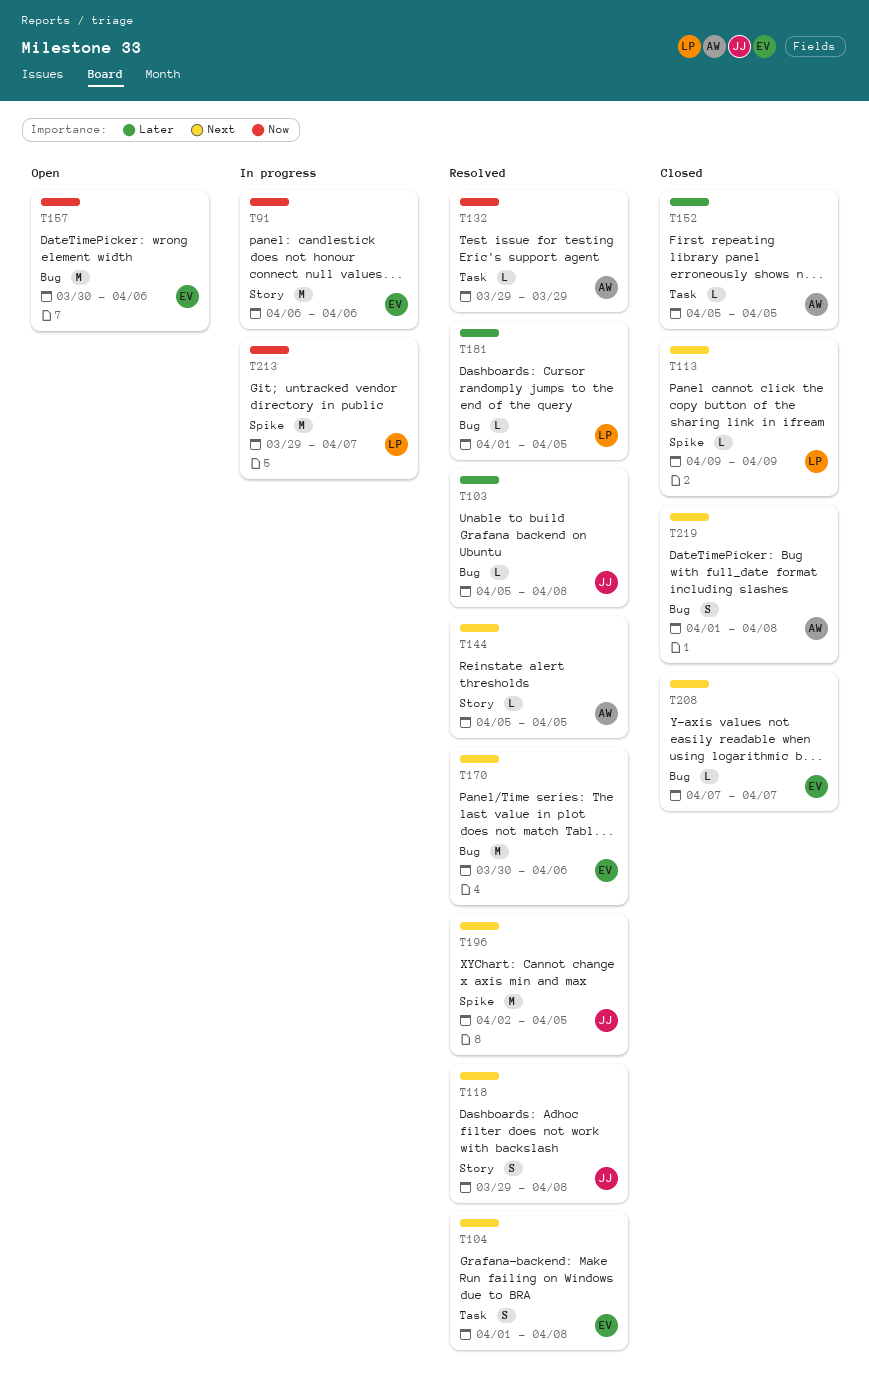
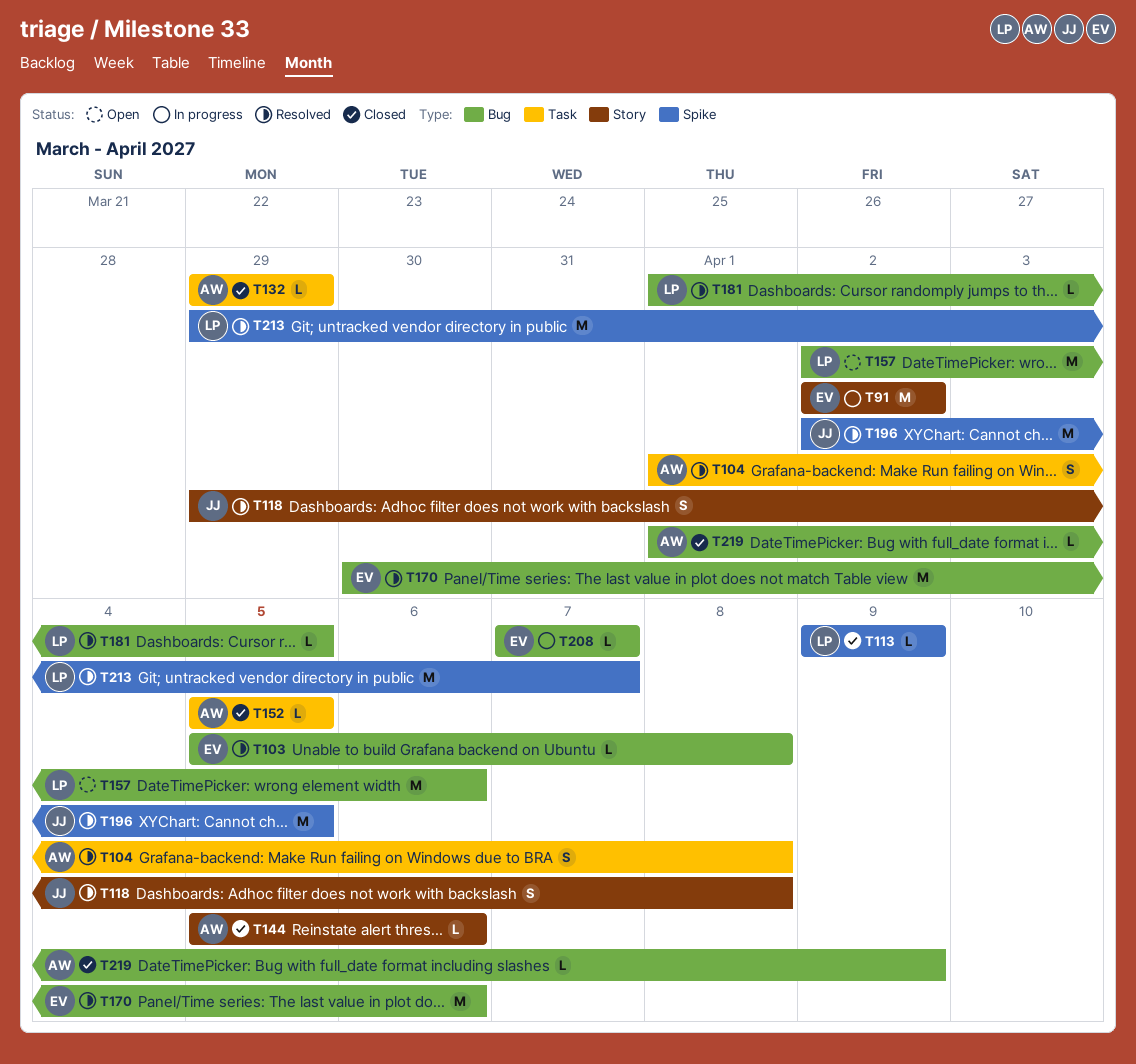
T91, start: Apr 6 -> Apr 2
T91, due: Apr 6 -> Apr 2
T103, owner: JJ -> EV
T104, owner: EV -> AW
T132, status: Resolved -> Closed
T144, status: Resolved -> Closed
T144, due: Apr 5 -> Apr 6
T157, owner: EV -> LP
T157, start: Mar 30 -> Apr 2
T208, status: Closed -> In progress
T213, status: In progress -> Resolved
T219, estimate: S -> L
T219, due: Apr 8 -> Apr 9

